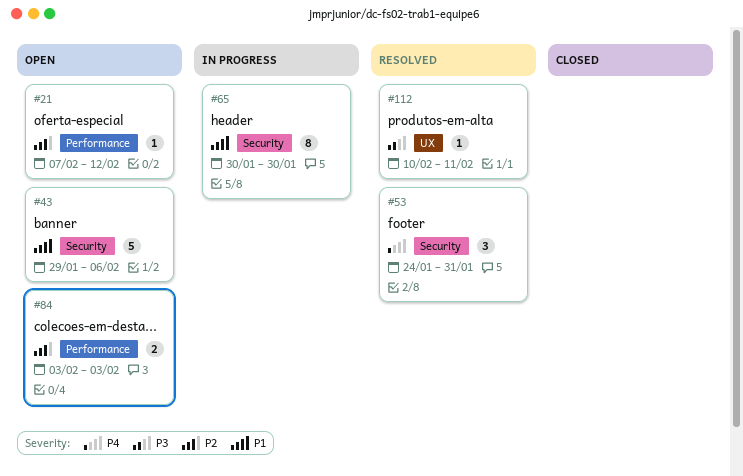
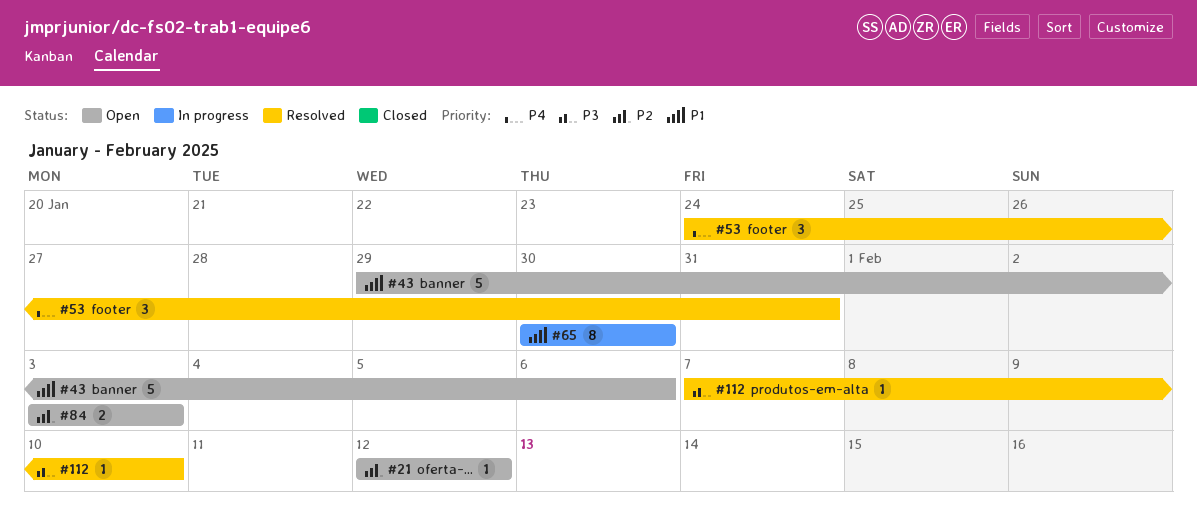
#21, start: Feb 7 -> Feb 12
#112, start: Feb 10 -> Feb 7
#112, due: Feb 11 -> Feb 10

